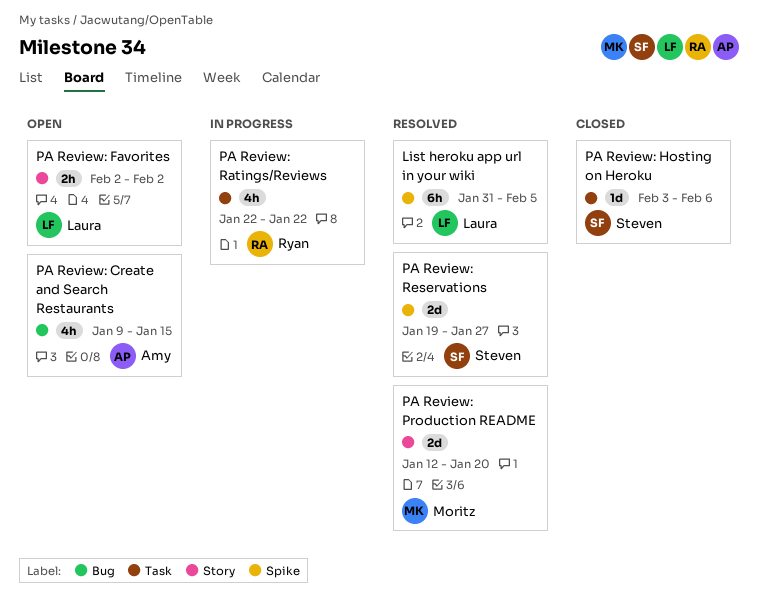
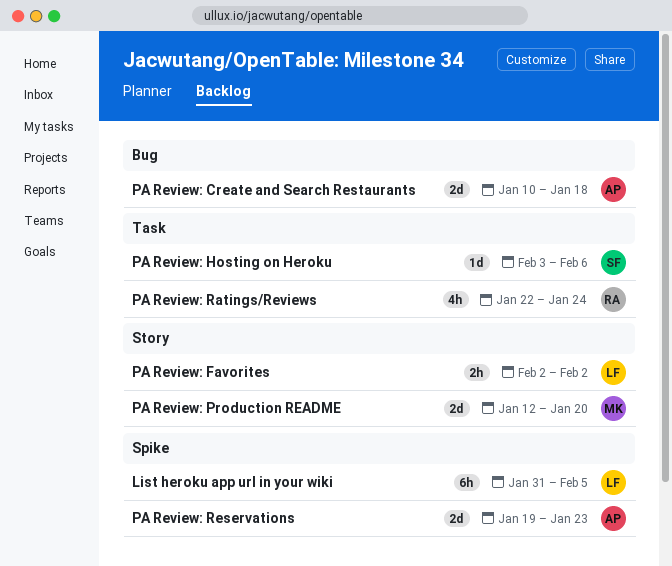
PA Review: Create and Search Restaurants, estimate: 4h -> 2d
PA Review: Create and Search Restaurants, start: Jan 9 -> Jan 10
PA Review: Create and Search Restaurants, due: Jan 15 -> Jan 18
PA Review: Ratings/Reviews, due: Jan 22 -> Jan 24
PA Review: Reservations, owner: Steven -> Amy
PA Review: Reservations, due: Jan 27 -> Jan 23

